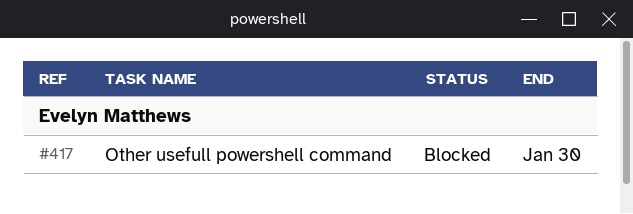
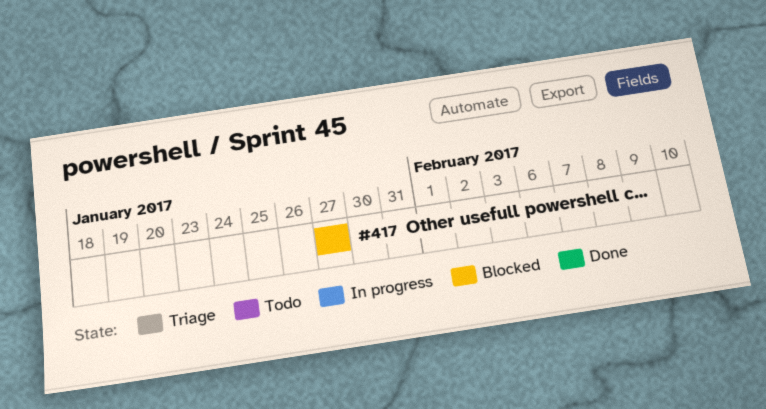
#417, due: Jan 30 -> Jan 27

